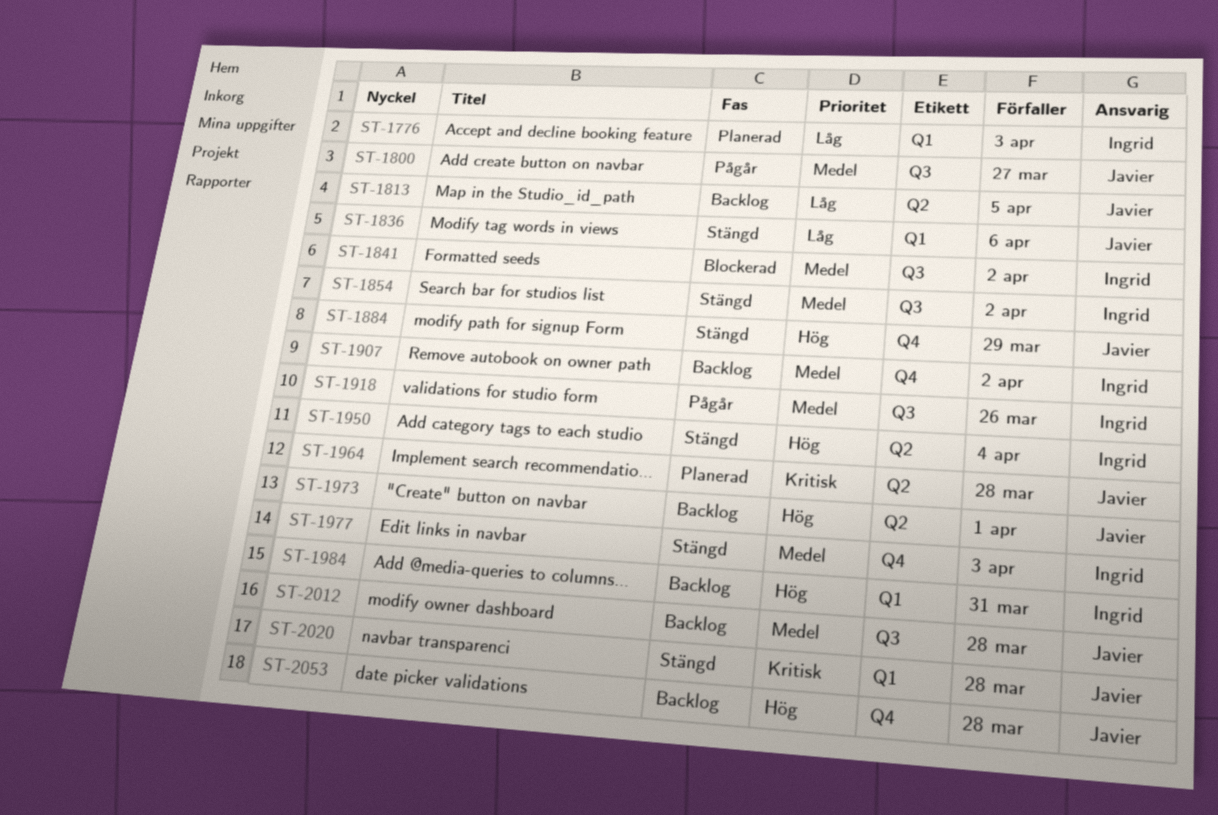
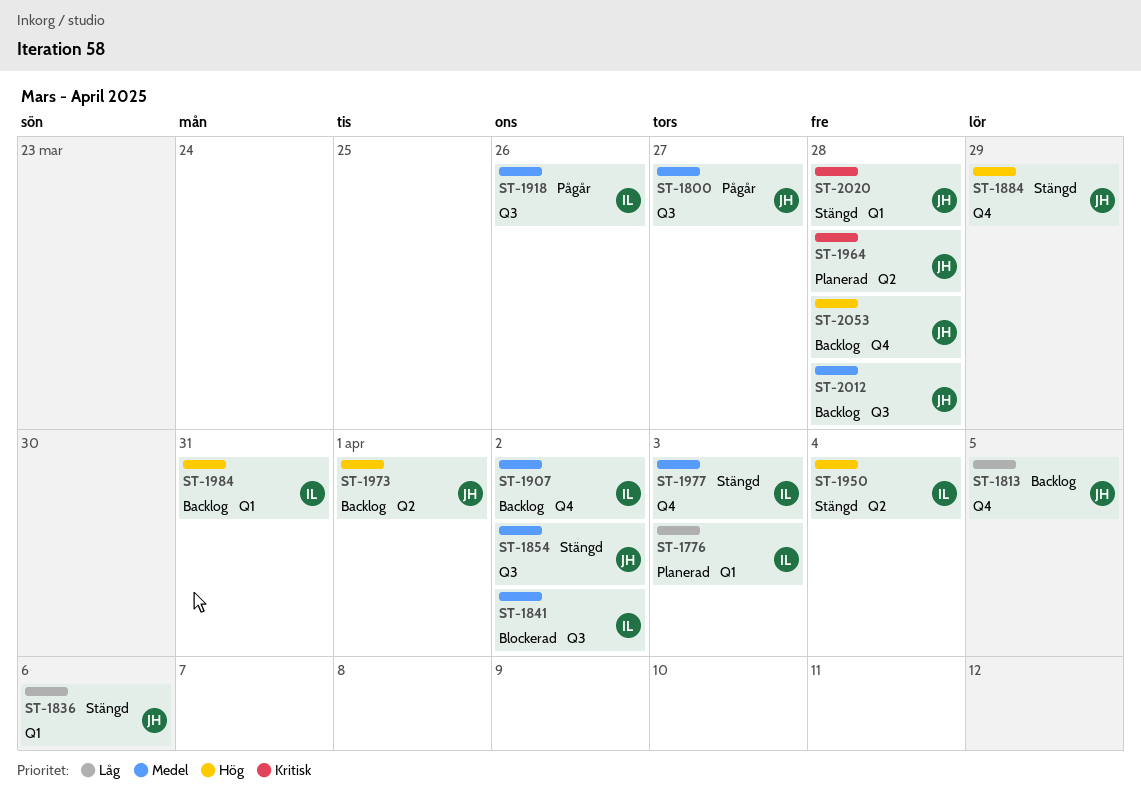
ST-1813, label: Q2 -> Q4
ST-1854, owner: Ingrid -> Javier

